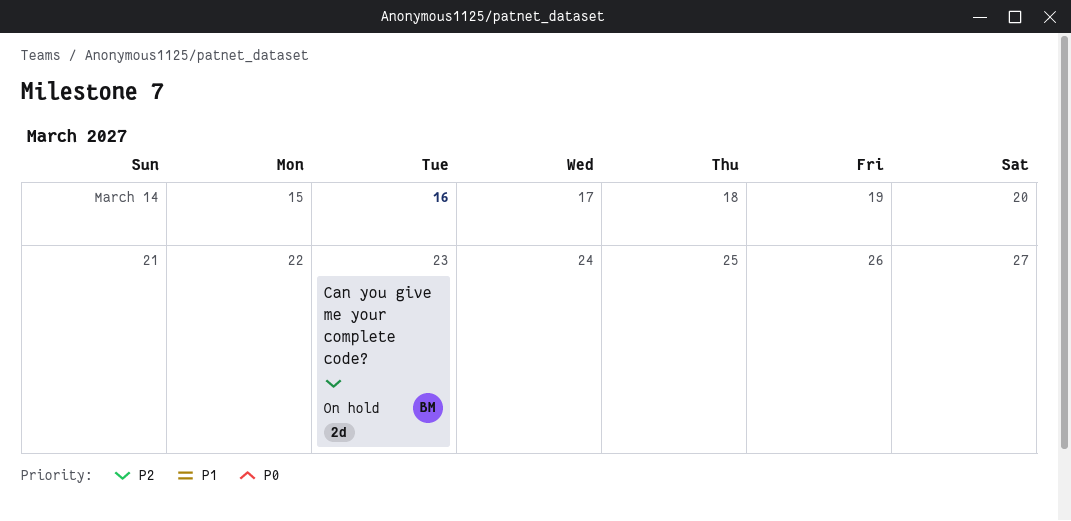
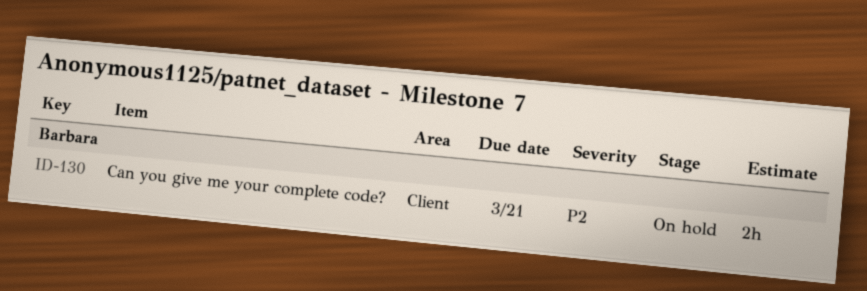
Can you give me your complete code?, estimate: 2d -> 2h
Can you give me your complete code?, due: Mar 23 -> Mar 21

